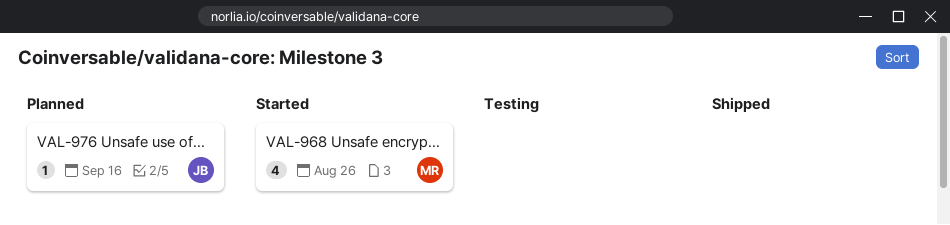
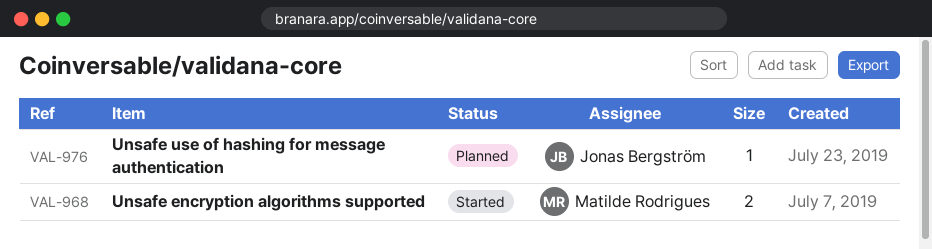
VAL-968, estimate: 4 -> 2

